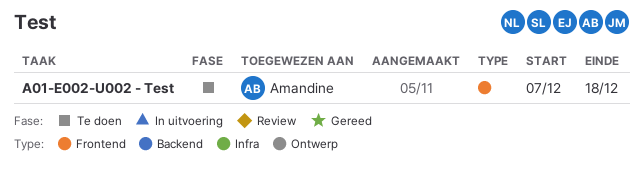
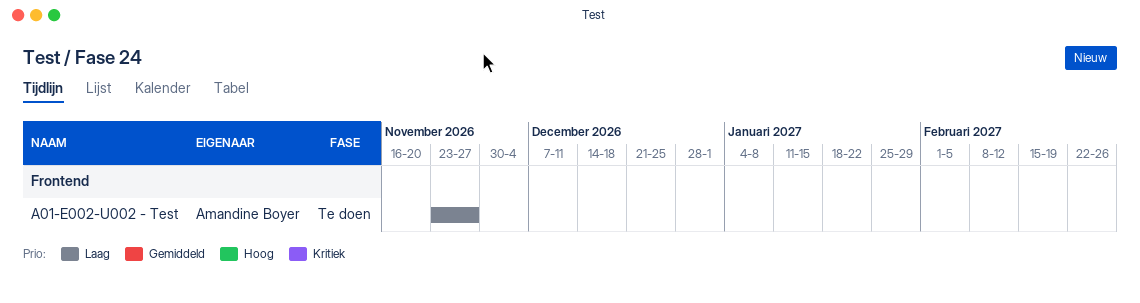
A01-E002-U002 - Test, start: Dec 7 -> Nov 23
A01-E002-U002 - Test, due: Dec 18 -> Nov 27

